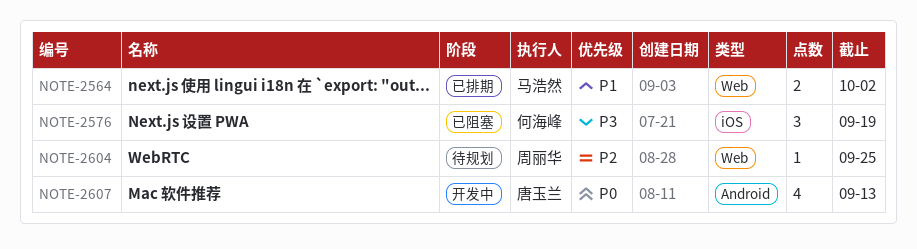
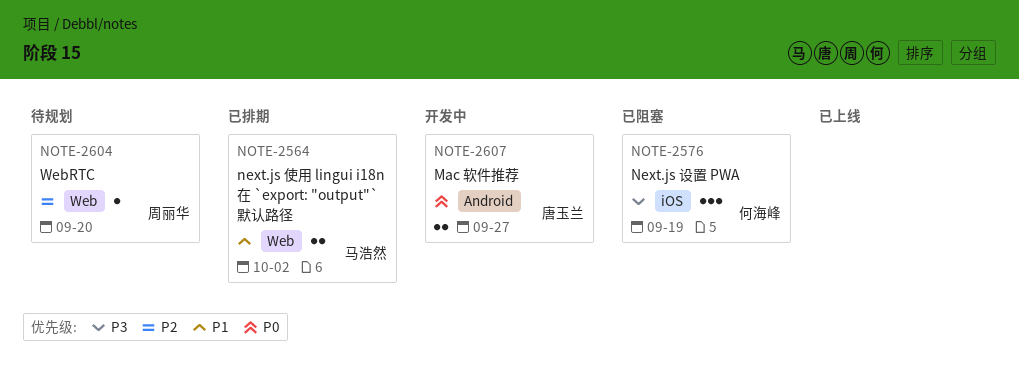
NOTE-2604, due: Sep 25 -> Sep 20
NOTE-2607, estimate: 4 -> 2
NOTE-2607, due: Sep 13 -> Sep 27

